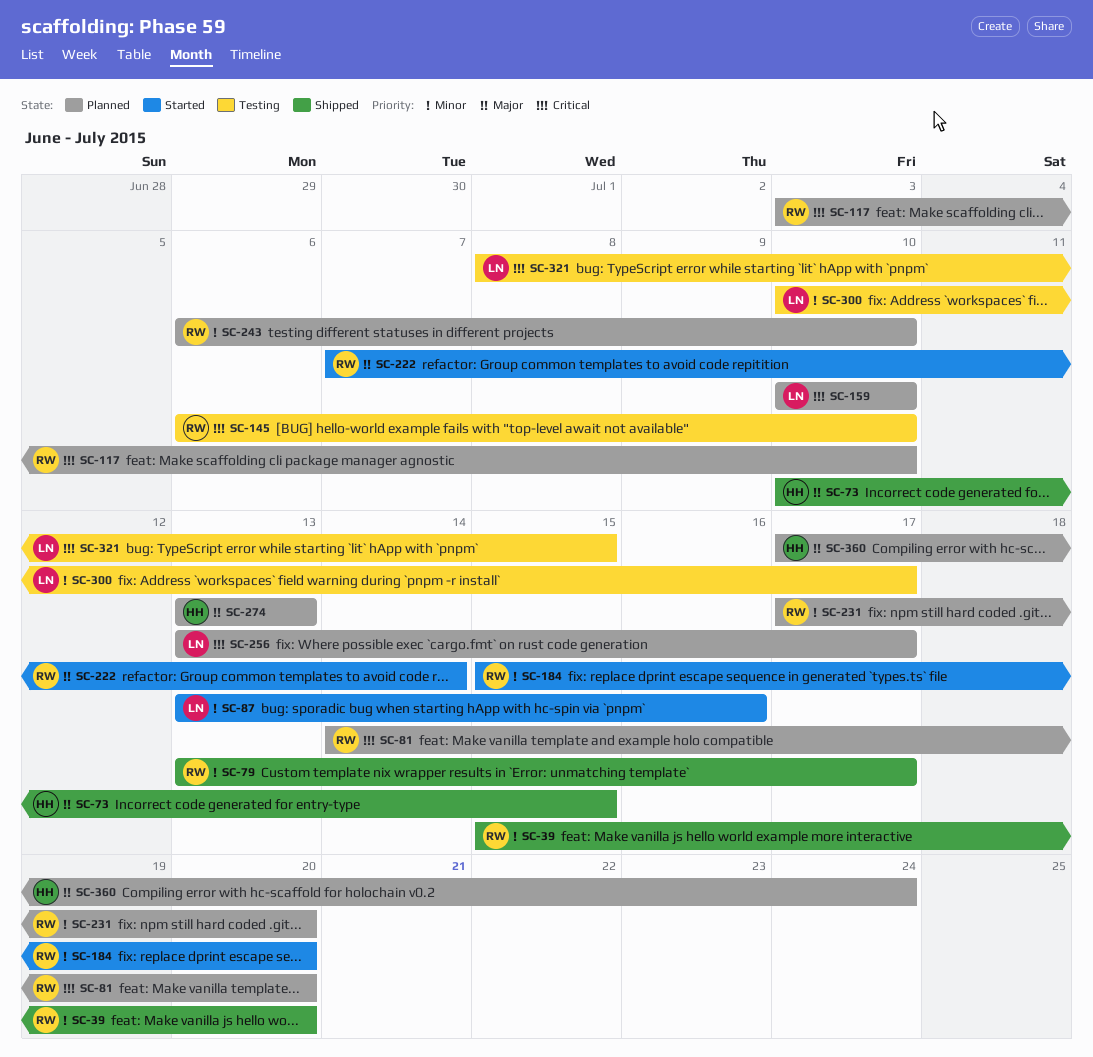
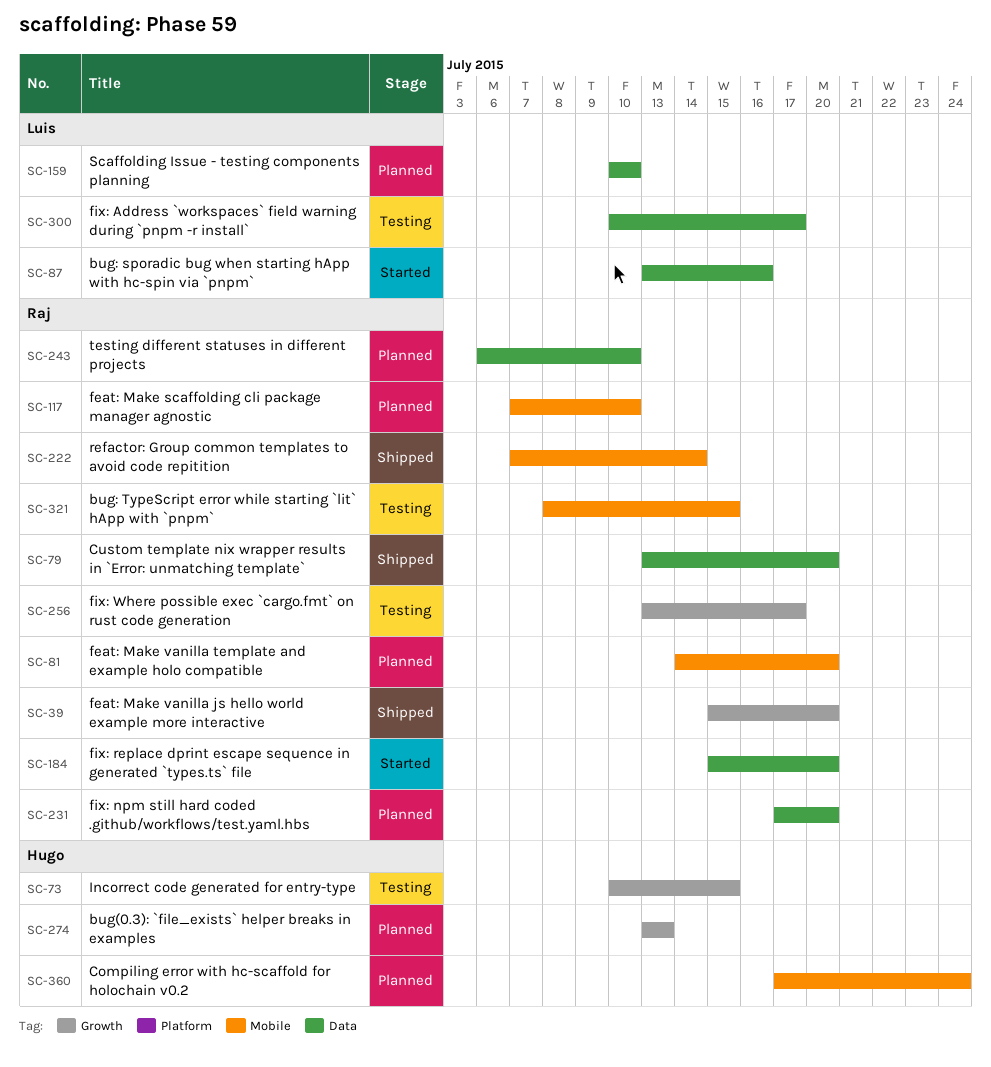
SC-73, status: Shipped -> Testing
SC-79, due: Jul 17 -> Jul 20
SC-117, start: Jul 3 -> Jul 7
SC-145: present -> none
SC-222, status: Started -> Shipped
SC-256, status: Planned -> Testing
SC-256, owner: Luis -> Raj
SC-321, owner: Luis -> Raj

